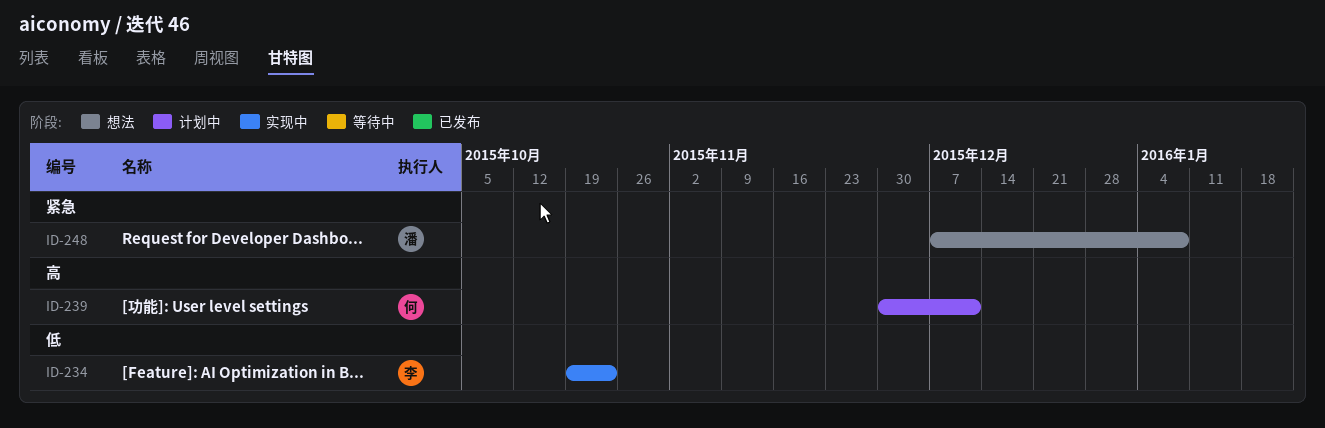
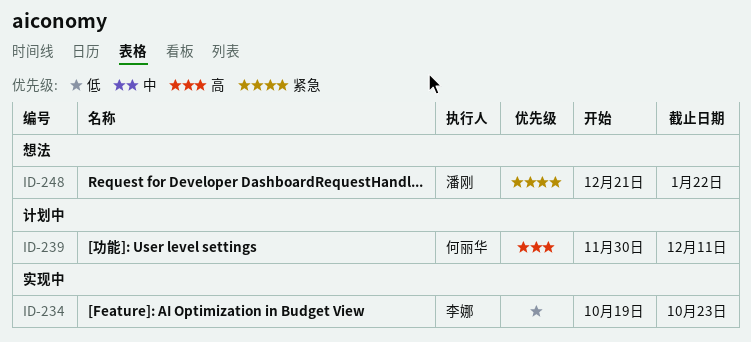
ID-248, start: Dec 7 -> Dec 21
ID-248, due: Jan 8 -> Jan 22

